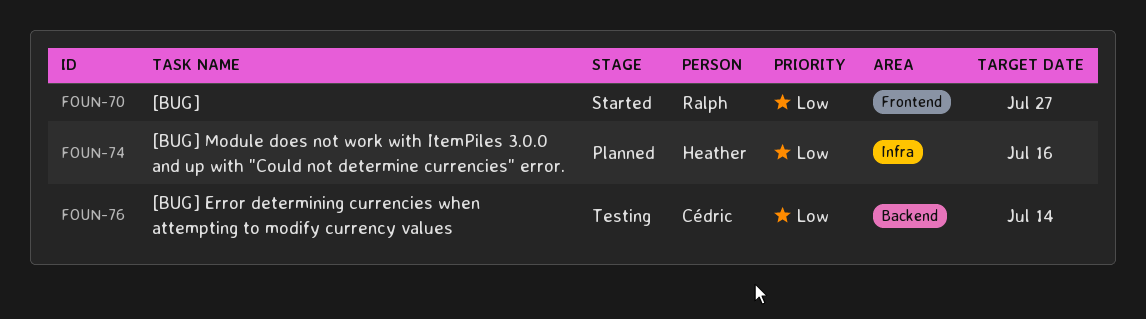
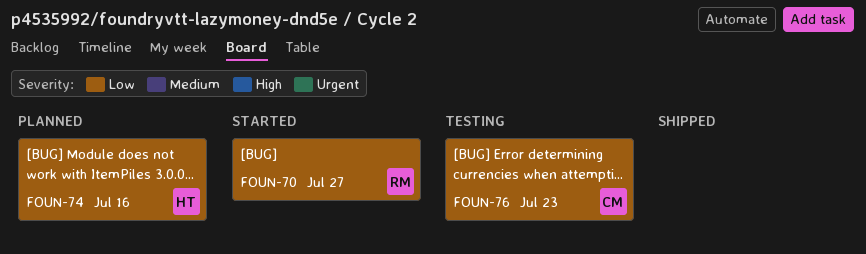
FOUN-76, due: Jul 14 -> Jul 23

